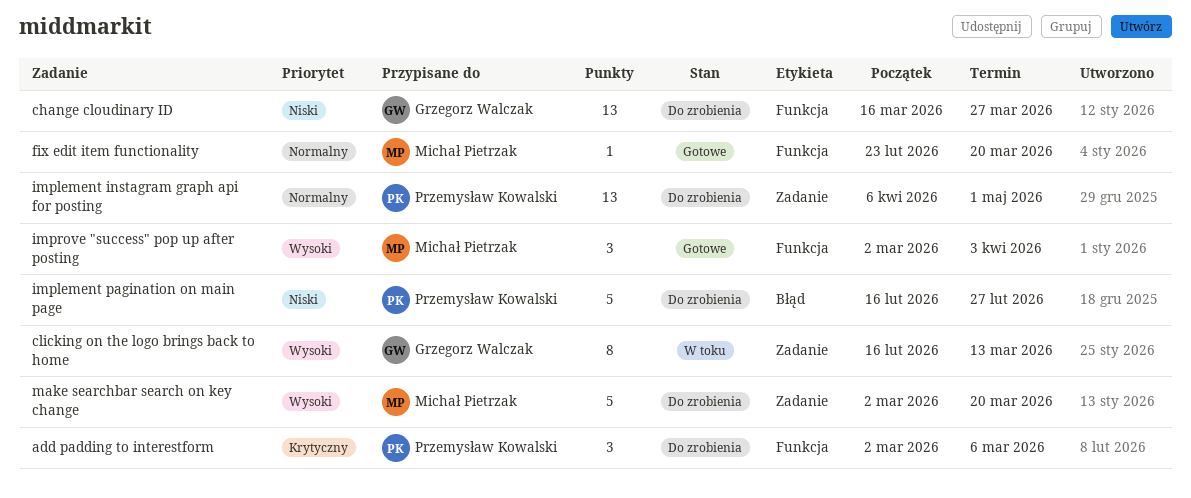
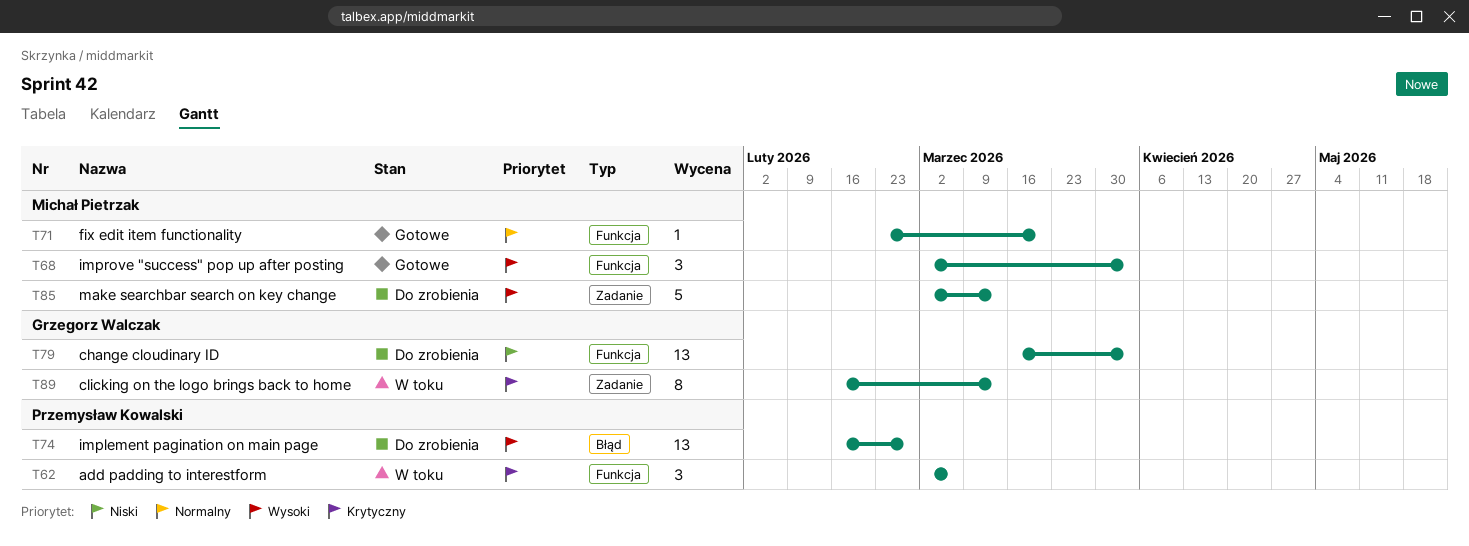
add padding to interestform, status: Do zrobienia -> W toku
change cloudinary ID, due: Mar 27 -> Apr 3
clicking on the logo brings back to home, priority: Wysoki -> Krytyczny
implement instagram graph api for posting: present -> none
implement pagination on main page, priority: Niski -> Wysoki
implement pagination on main page, estimate: 5 -> 13
make searchbar search on key change, due: Mar 20 -> Mar 13

